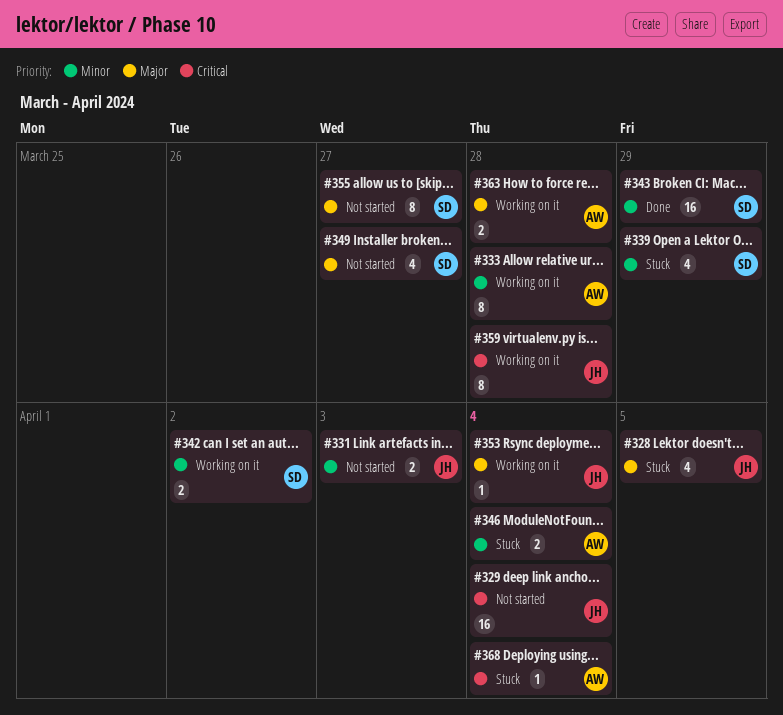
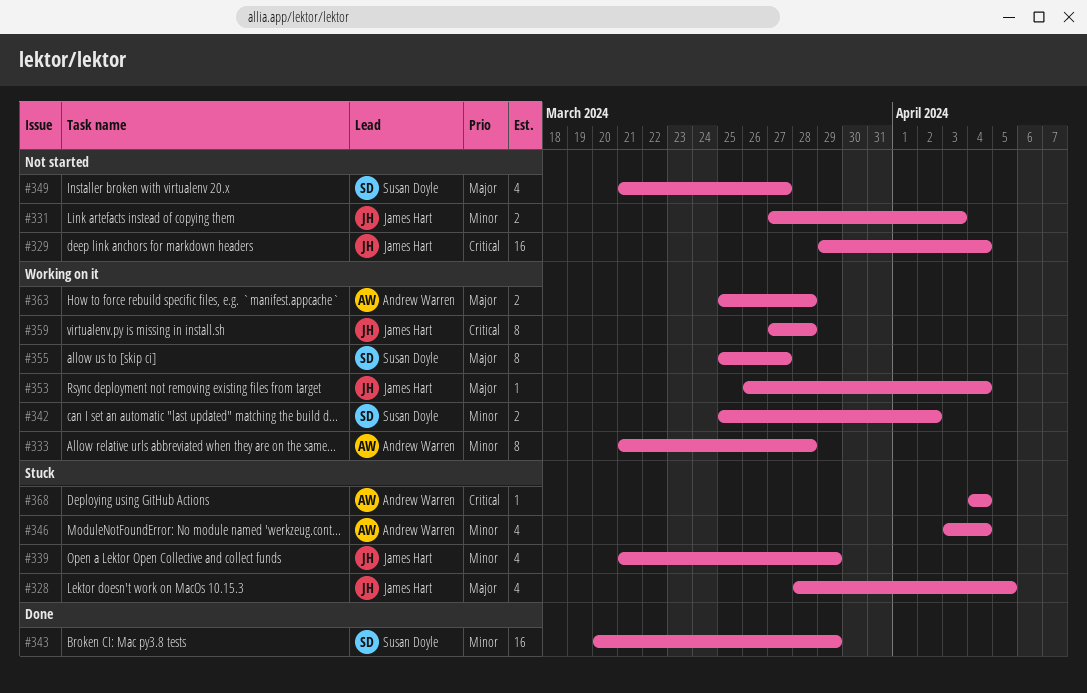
#339, owner: Susan Doyle -> James Hart
#346, estimate: 2 -> 4
#355, status: Not started -> Working on it

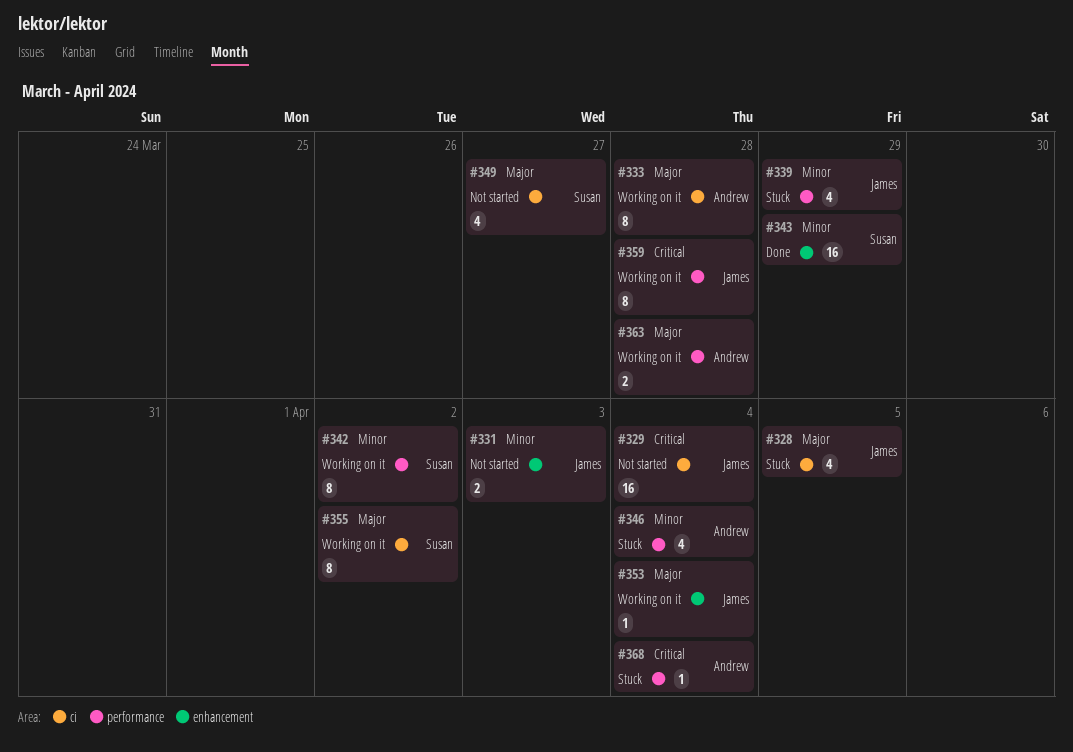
#333, priority: Minor -> Major
#342, estimate: 2 -> 8
#355, due: Mar 27 -> Apr 2

